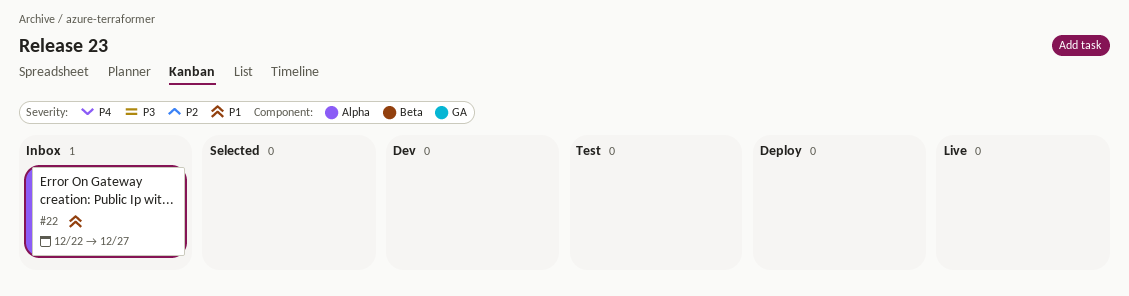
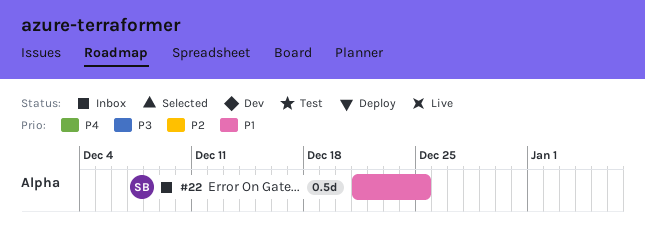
#22, start: Dec 22 -> Dec 21
#22, due: Dec 27 -> Dec 25

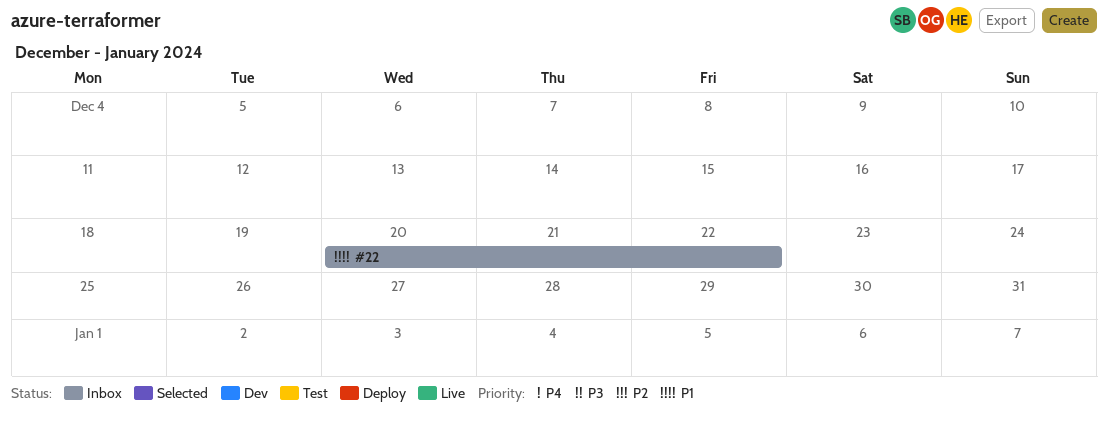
#22, start: Dec 21 -> Dec 20
#22, due: Dec 25 -> Dec 22

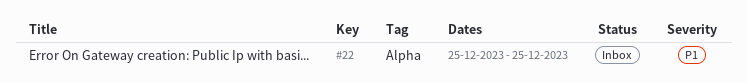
#22, start: Dec 20 -> Dec 25
#22, due: Dec 22 -> Dec 25

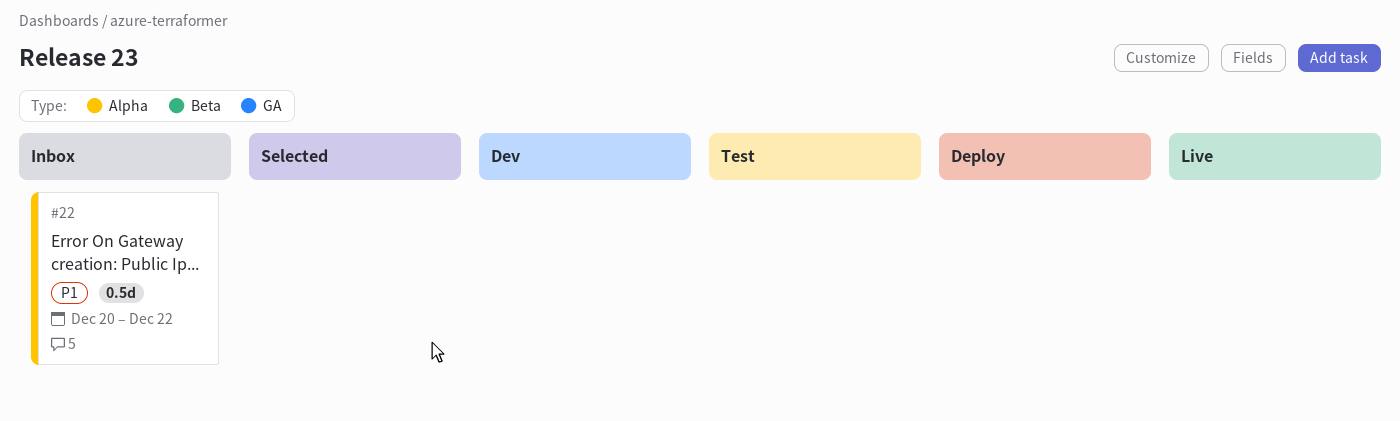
#22, start: Dec 25 -> Dec 20
#22, due: Dec 25 -> Dec 22

